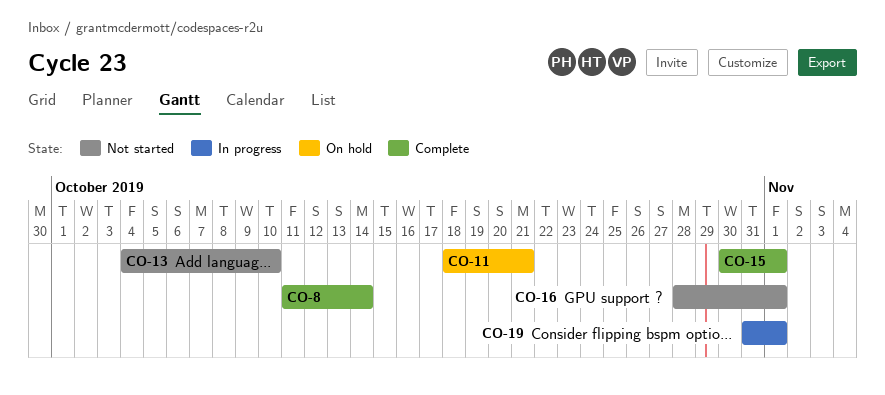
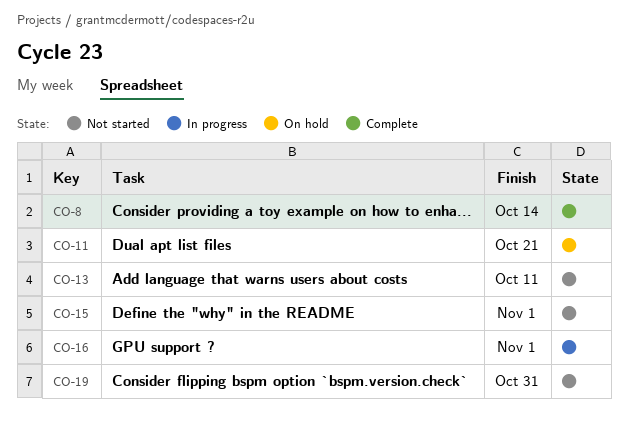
CO-13, due: Oct 10 -> Oct 11
CO-15, status: Complete -> Not started
CO-16, status: Not started -> In progress
CO-19, status: In progress -> Not started
CO-19, due: Nov 1 -> Oct 31

